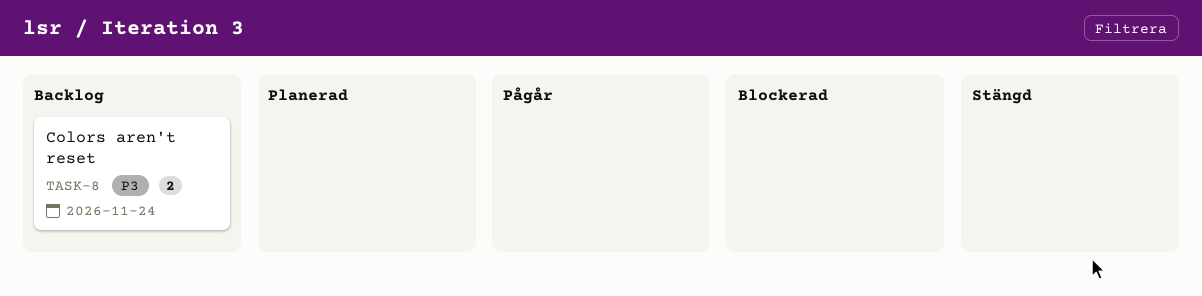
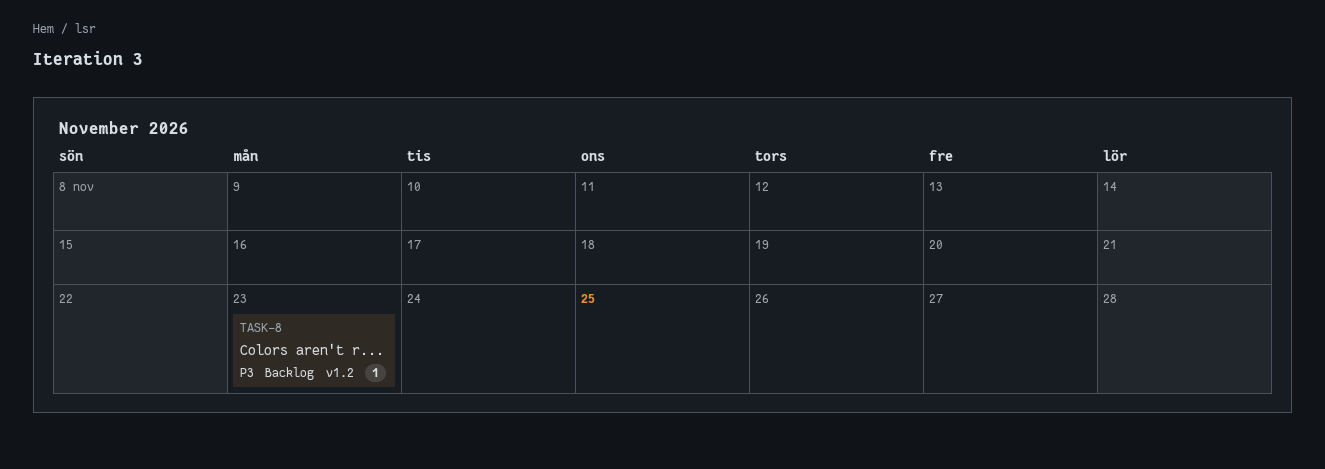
TASK-8, estimate: 2 -> 1
TASK-8, due: Nov 24 -> Nov 23

